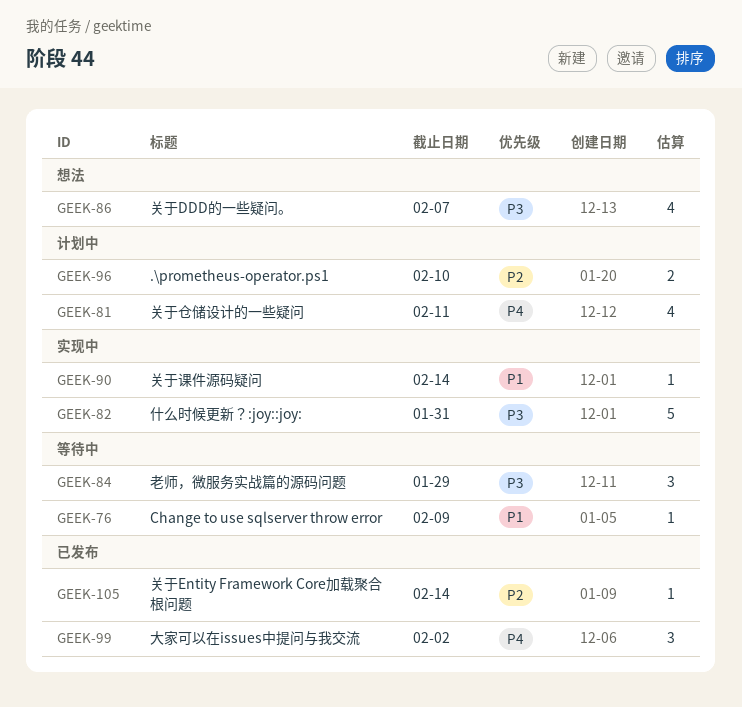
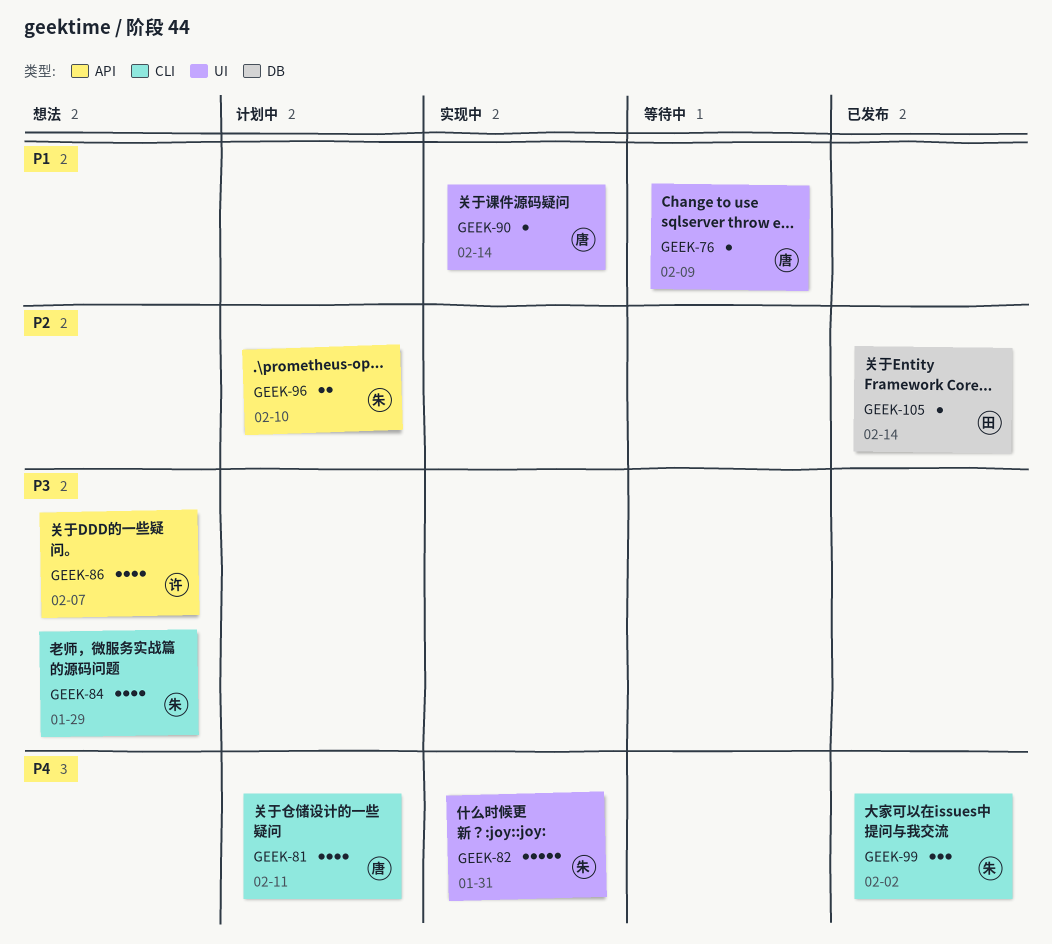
GEEK-82, priority: P3 -> P4
GEEK-84, status: 等待中 -> 想法
GEEK-84, estimate: 3 -> 4

